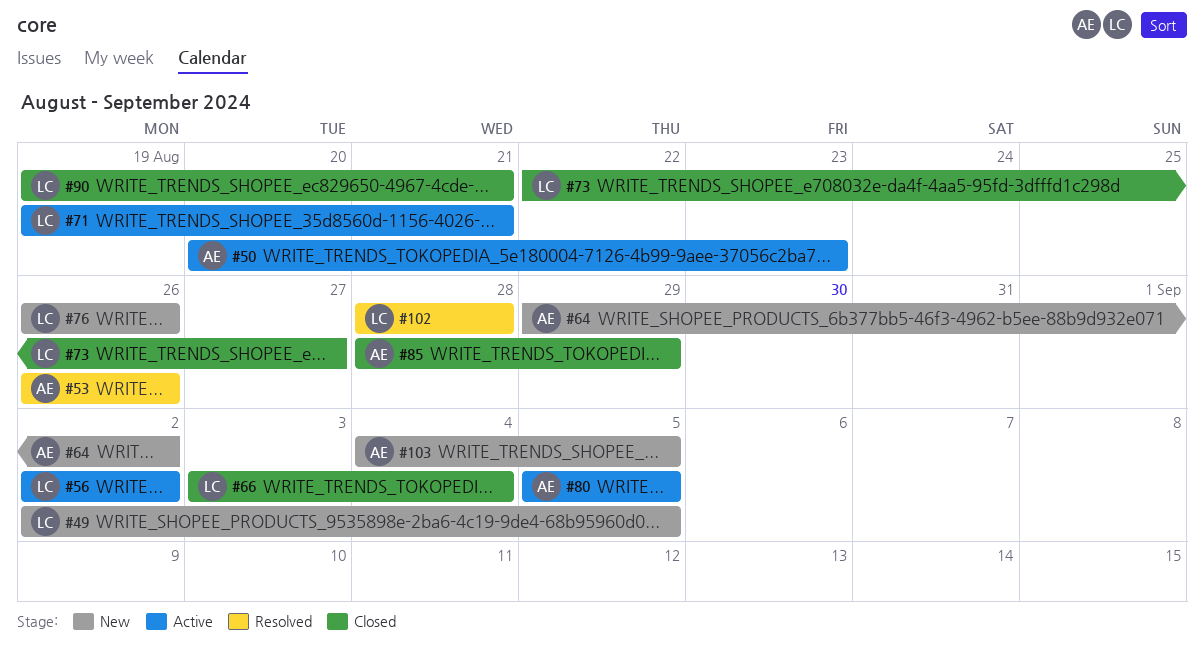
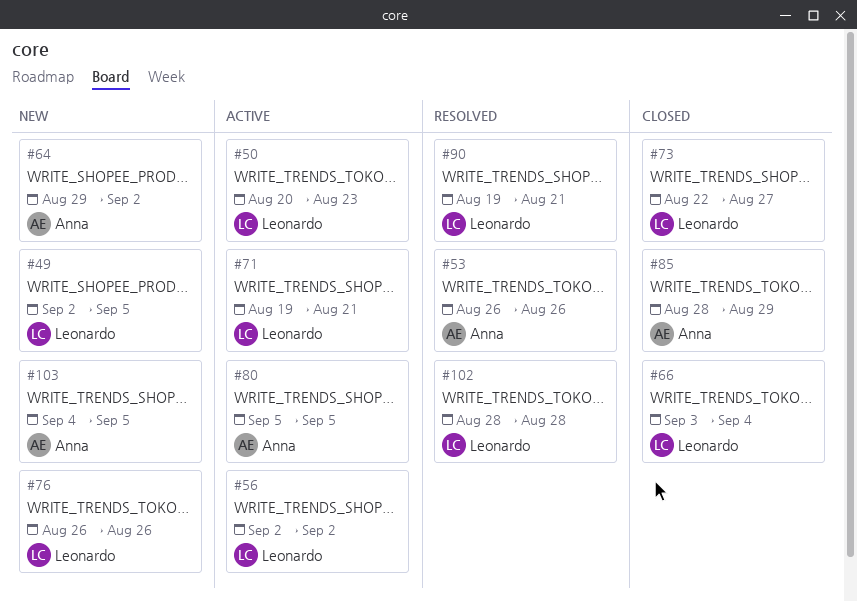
#50, owner: Anna -> Leonardo
#90, status: Closed -> Resolved

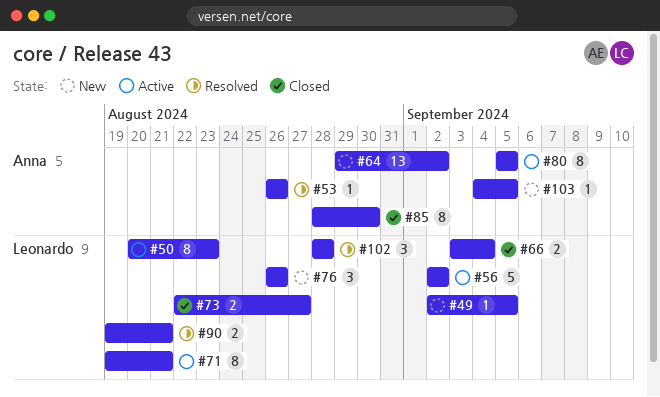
#85, due: Aug 29 -> Aug 30

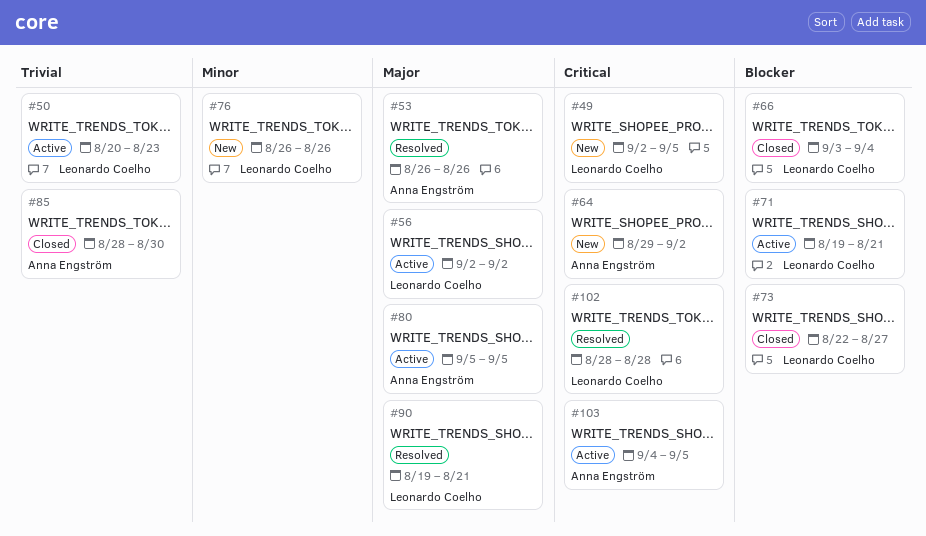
#103, status: New -> Active

